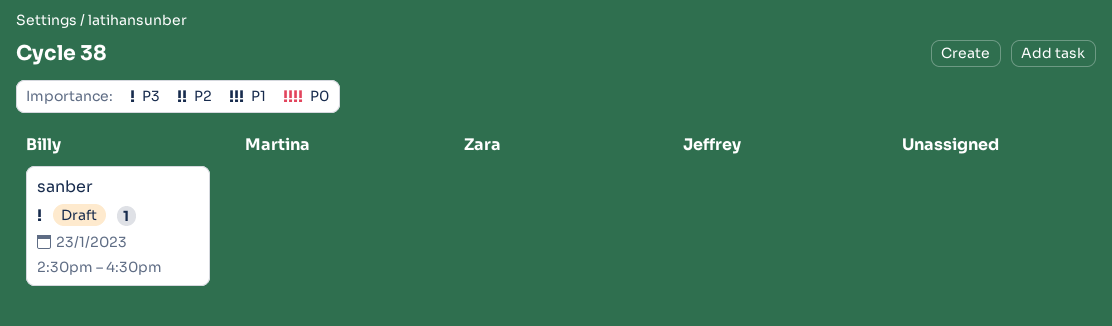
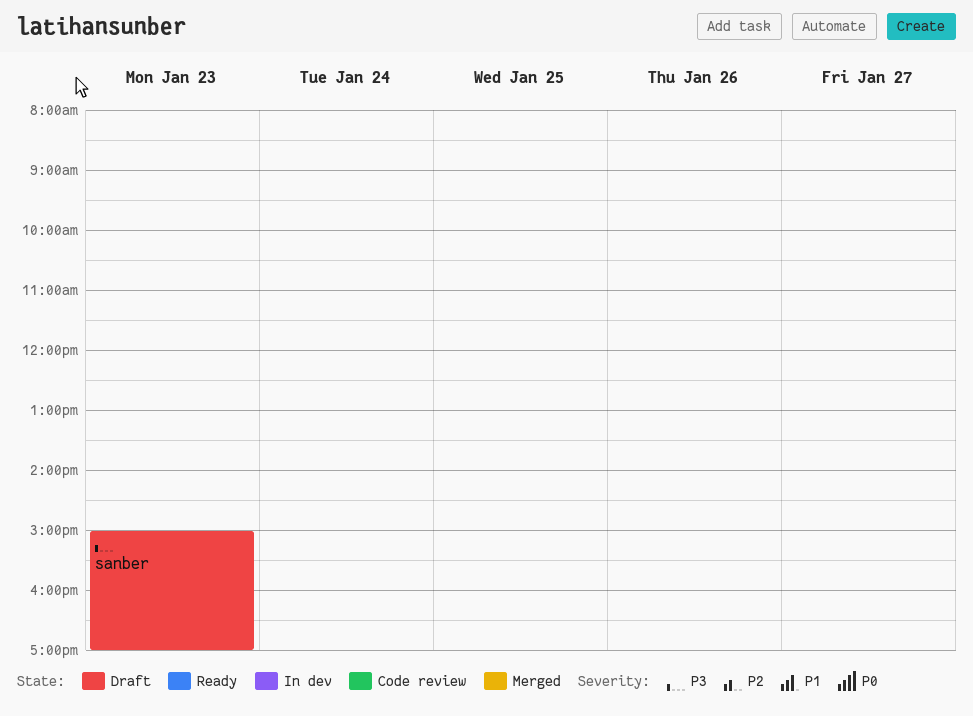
sanber, begins: 14:30 -> 15:00
sanber, ends: 16:30 -> 17:00

